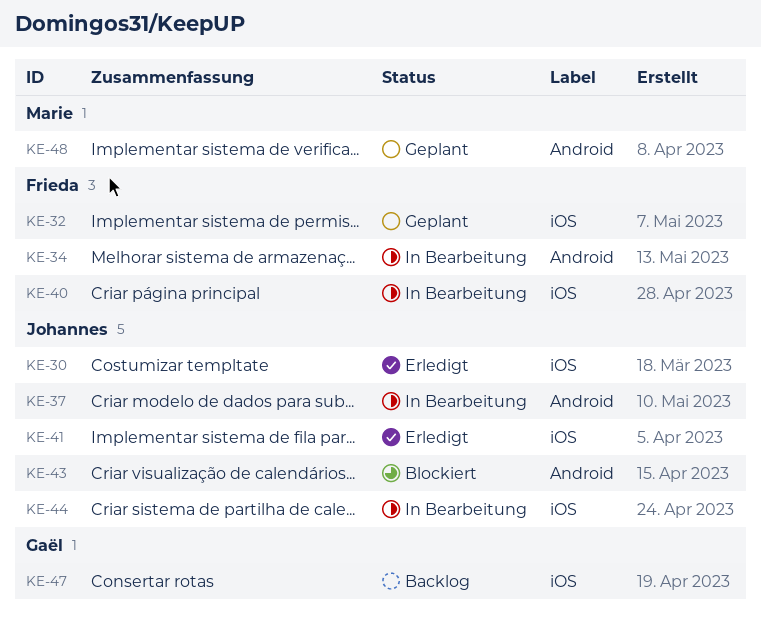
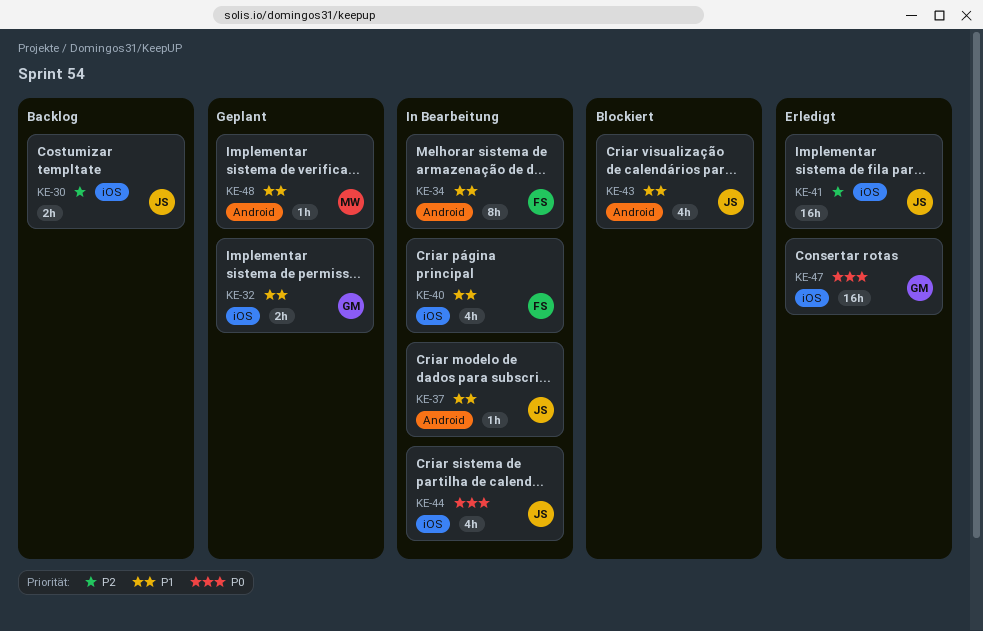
KE-30, status: Erledigt -> Backlog
KE-32, owner: Frieda -> Gaël
KE-47, status: Backlog -> Erledigt

